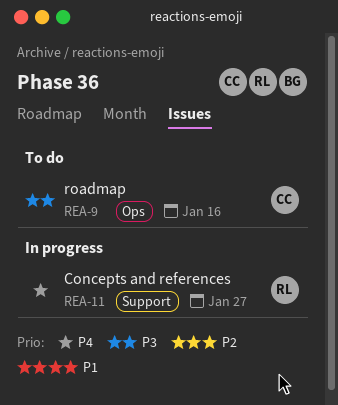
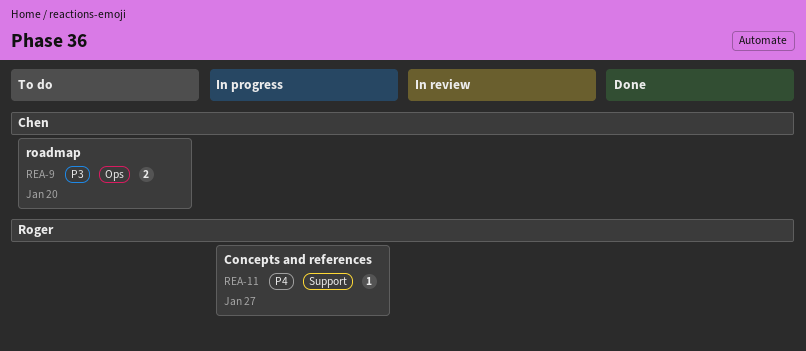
REA-9, due: Jan 16 -> Jan 20

